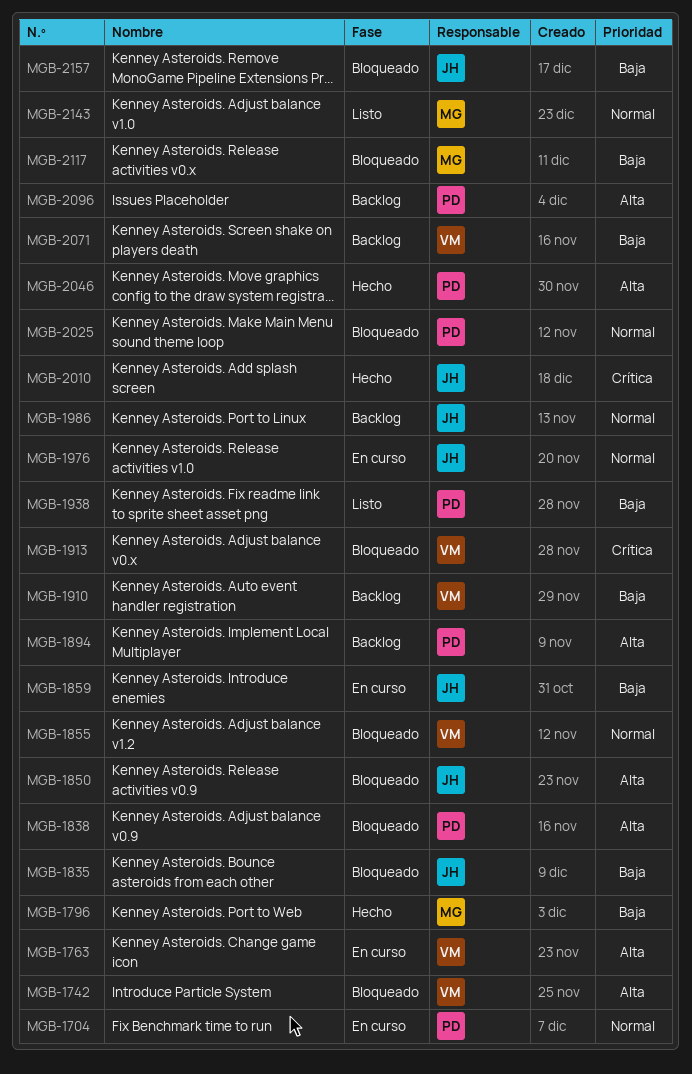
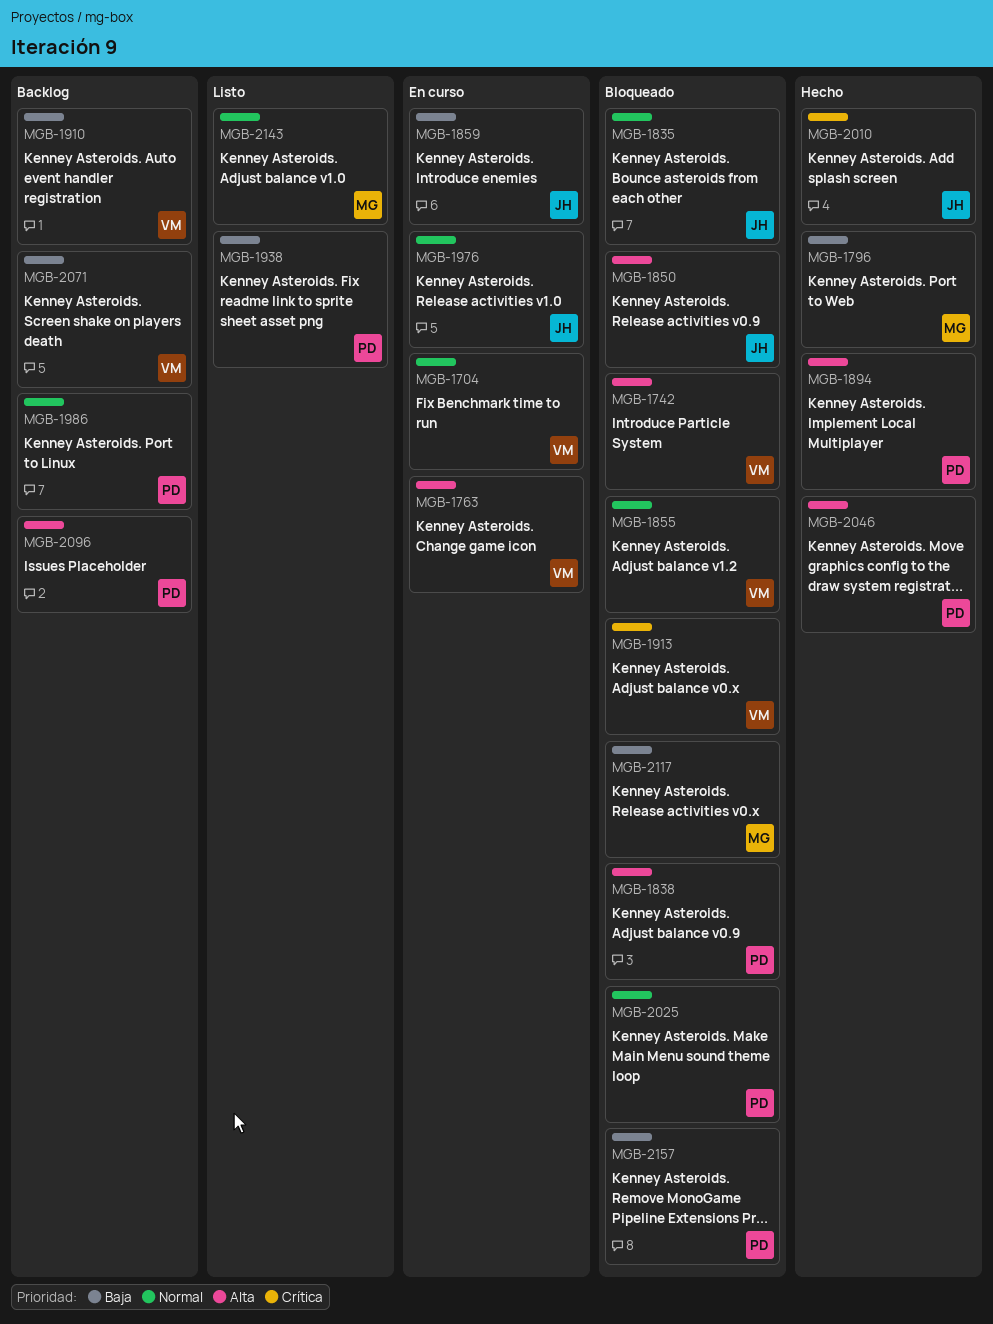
MGB-1704, owner: PD -> VM
MGB-1835, priority: Baja -> Normal
MGB-1894, status: Backlog -> Hecho
MGB-1986, owner: JH -> PD
MGB-2157, owner: JH -> PD

